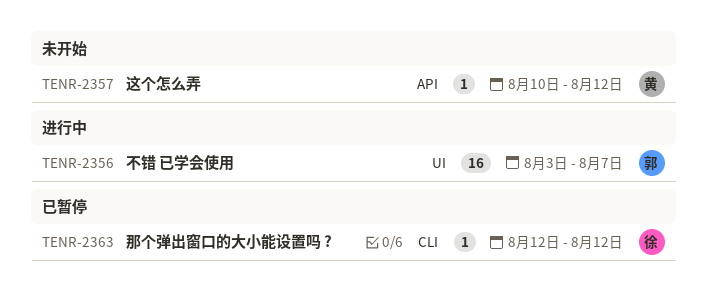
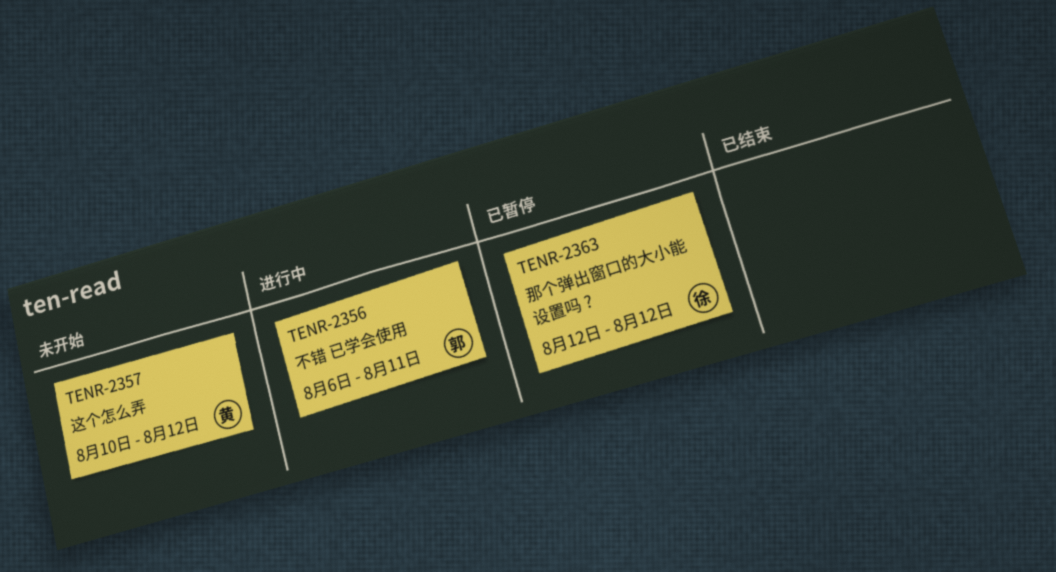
TENR-2356, start: Aug 3 -> Aug 6
TENR-2356, due: Aug 7 -> Aug 11

